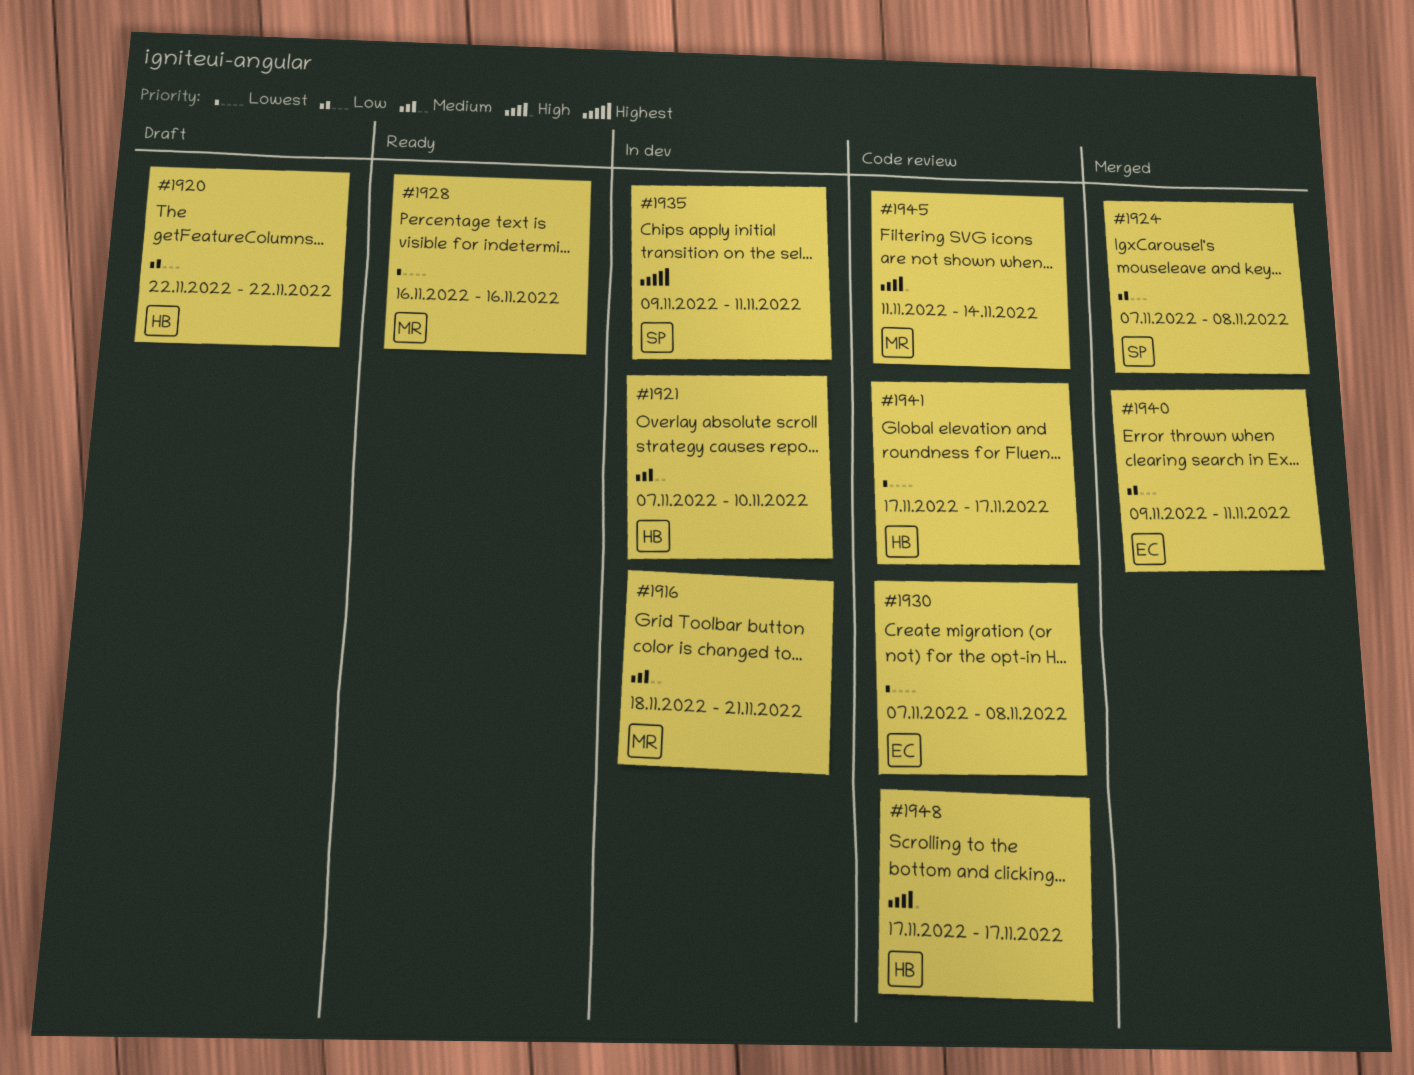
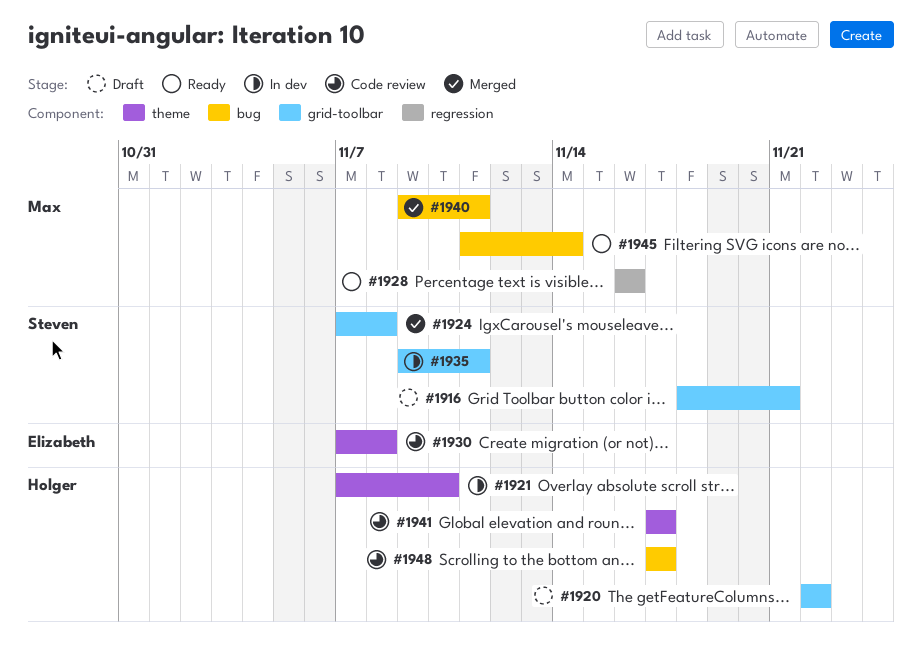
#1916, status: In dev -> Draft
#1916, owner: Max -> Steven
#1940, owner: Elizabeth -> Max
#1945, status: Code review -> Ready

